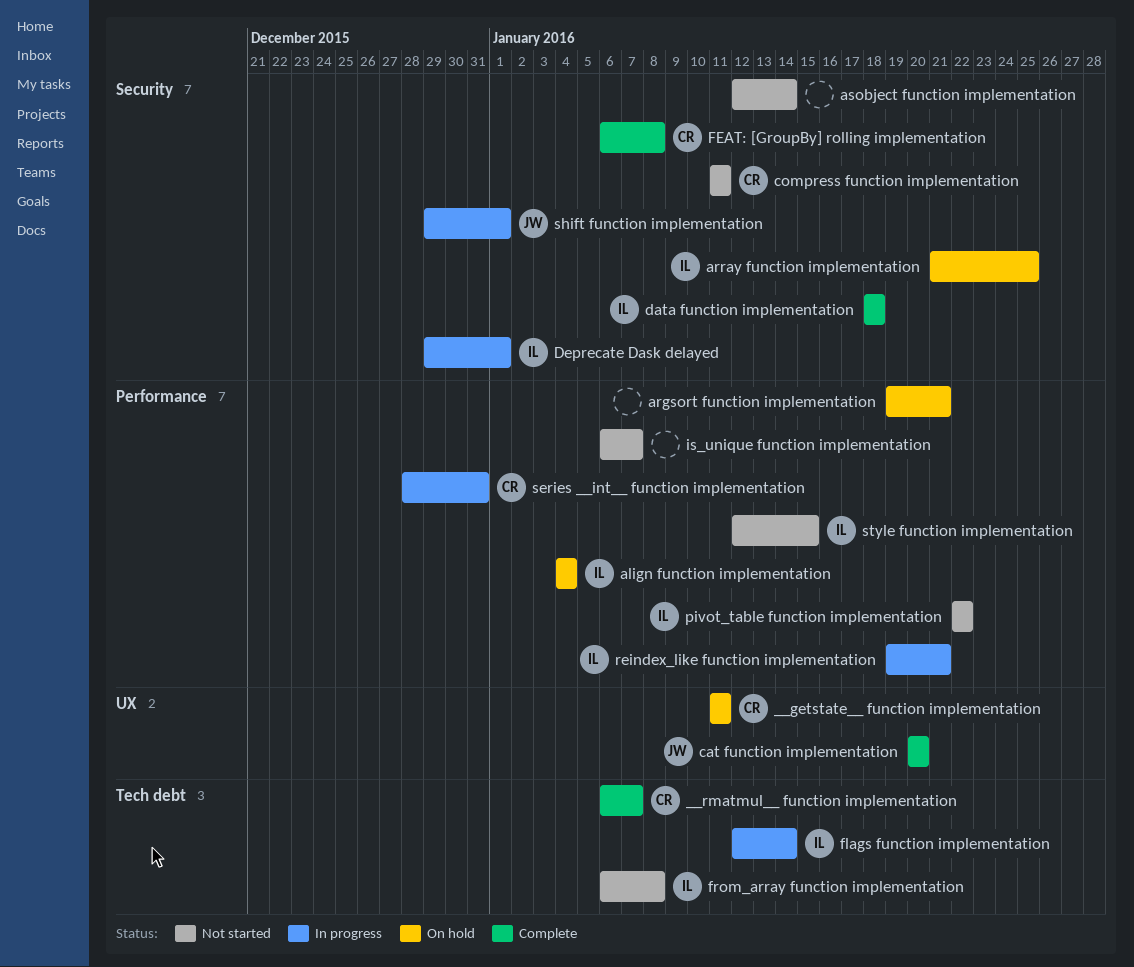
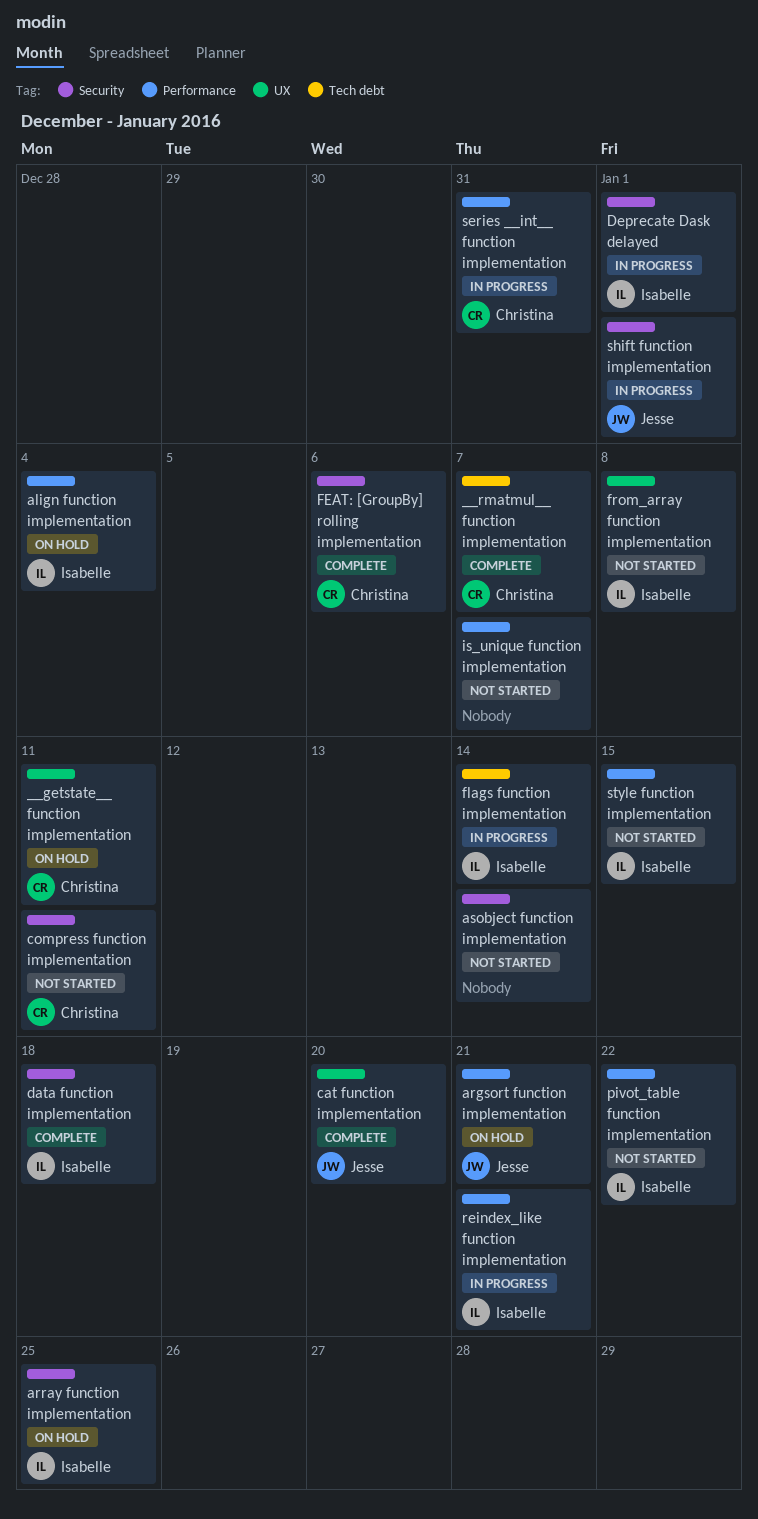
argsort function implementation, owner: none -> Jesse
FEAT: [GroupBy] rolling implementation, due: Jan 8 -> Jan 6
from_array function implementation, label: Tech debt -> UX

